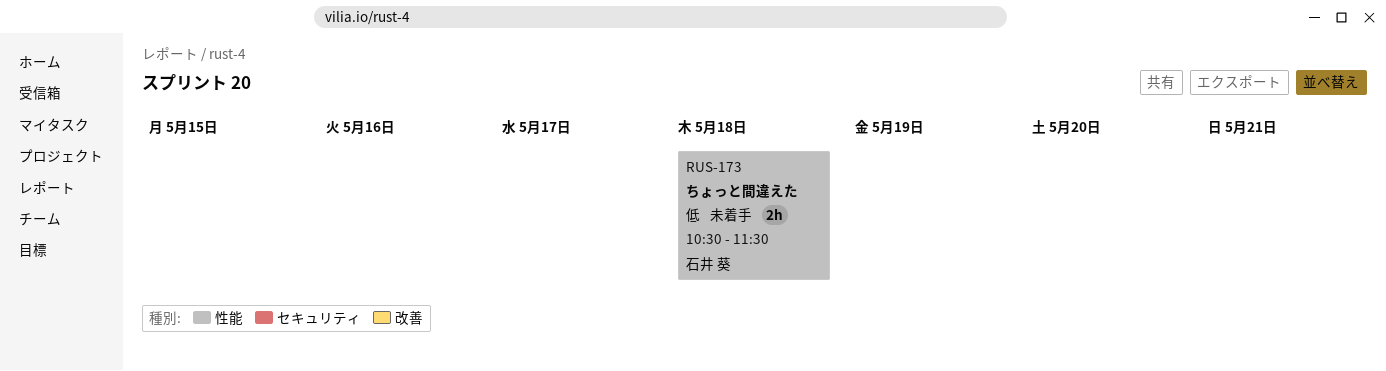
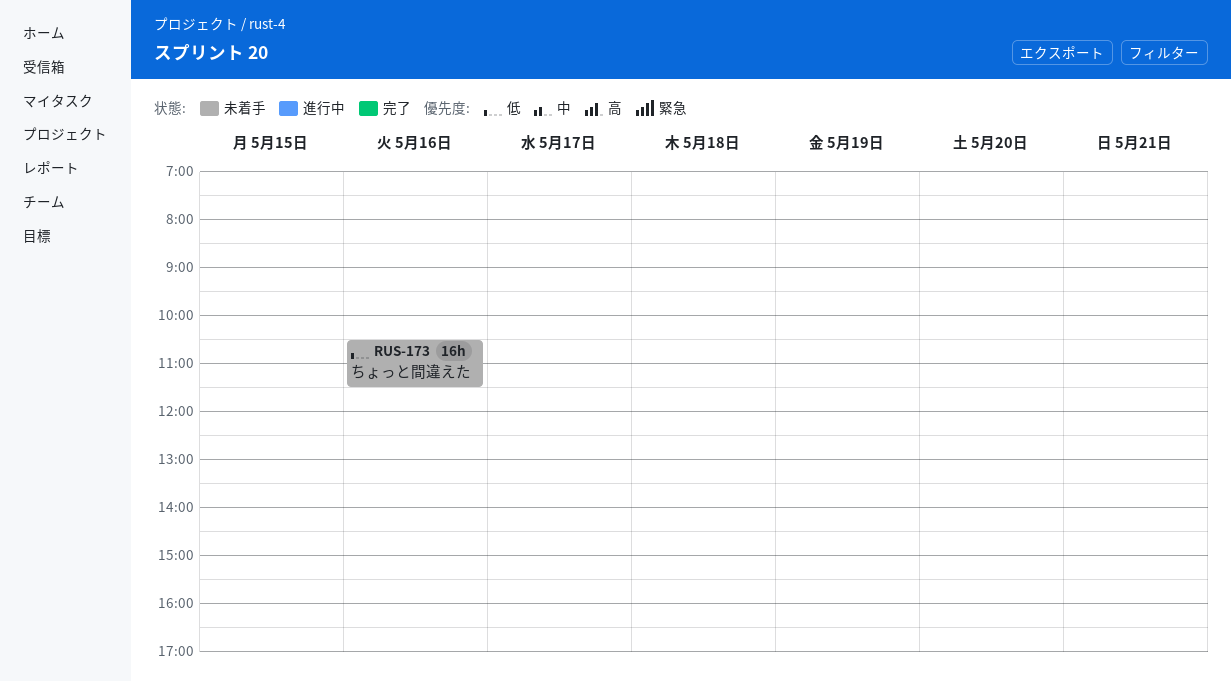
RUS-173, estimate: 2h -> 16h
RUS-173, day: May 18 -> May 16

